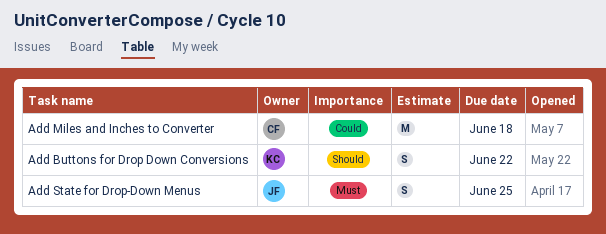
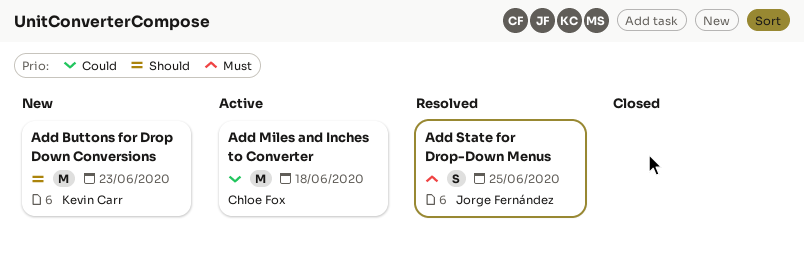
Add Buttons for Drop Down Conversions, estimate: S -> M
Add Buttons for Drop Down Conversions, due: Jun 22 -> Jun 23

